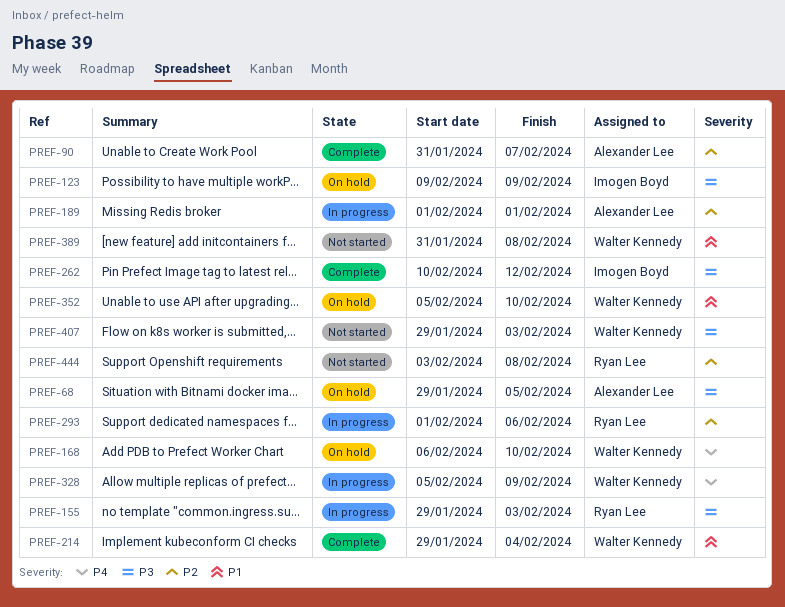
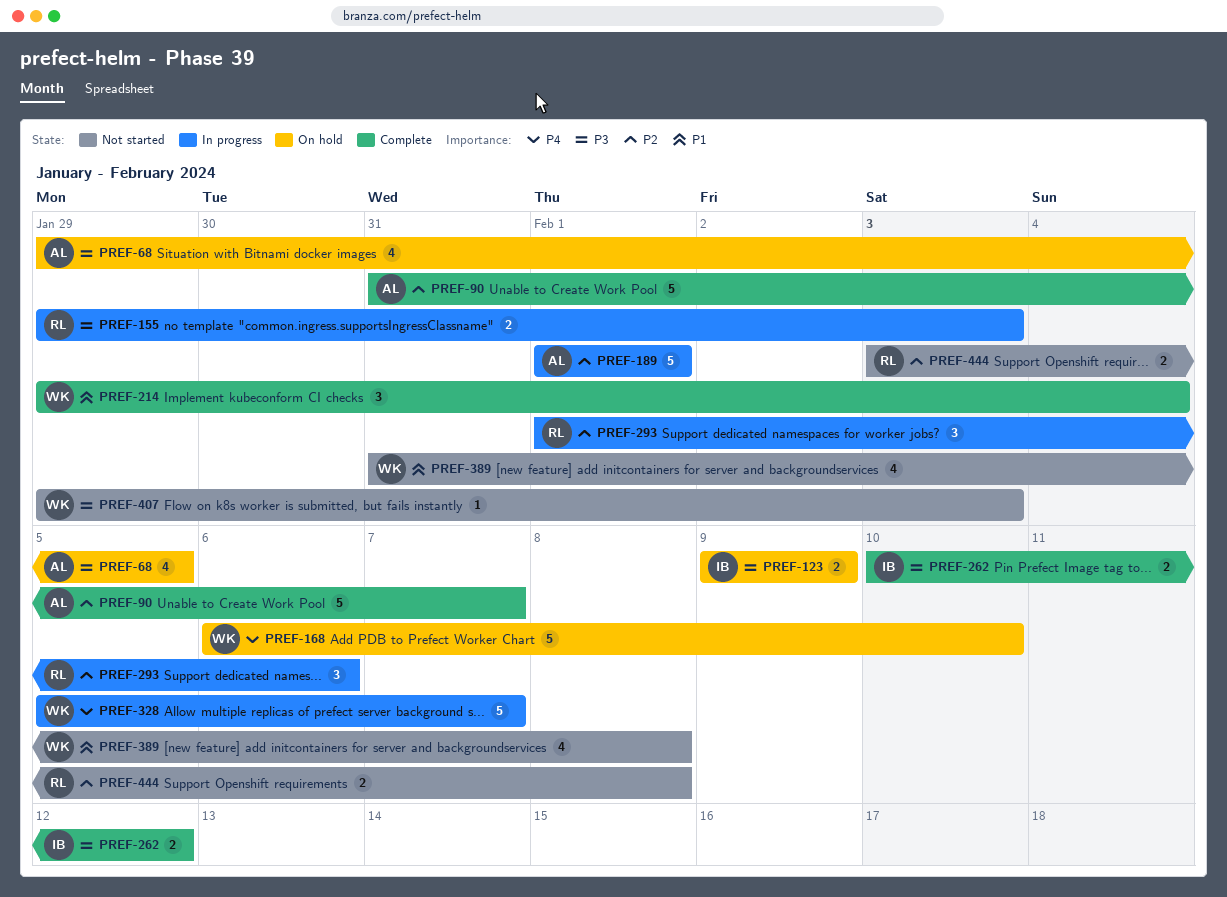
PREF-328, due: Feb 9 -> Feb 7
PREF-352: present -> none

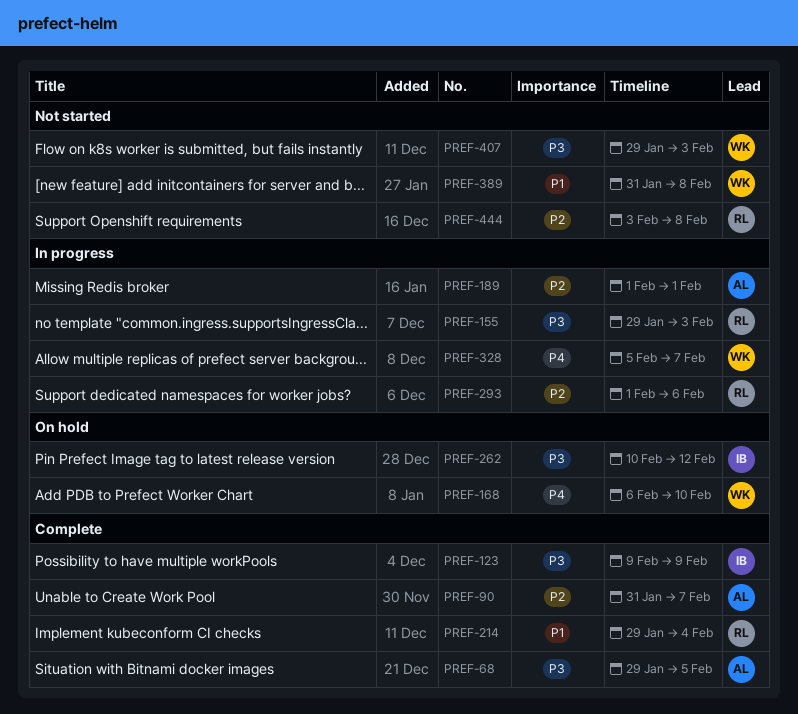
PREF-68, status: On hold -> Complete
PREF-123, status: On hold -> Complete
PREF-214, owner: WK -> RL
PREF-262, status: Complete -> On hold

